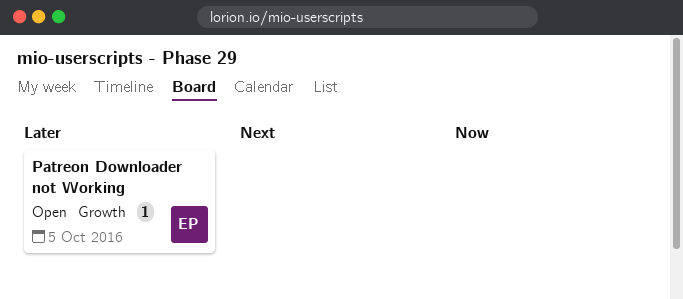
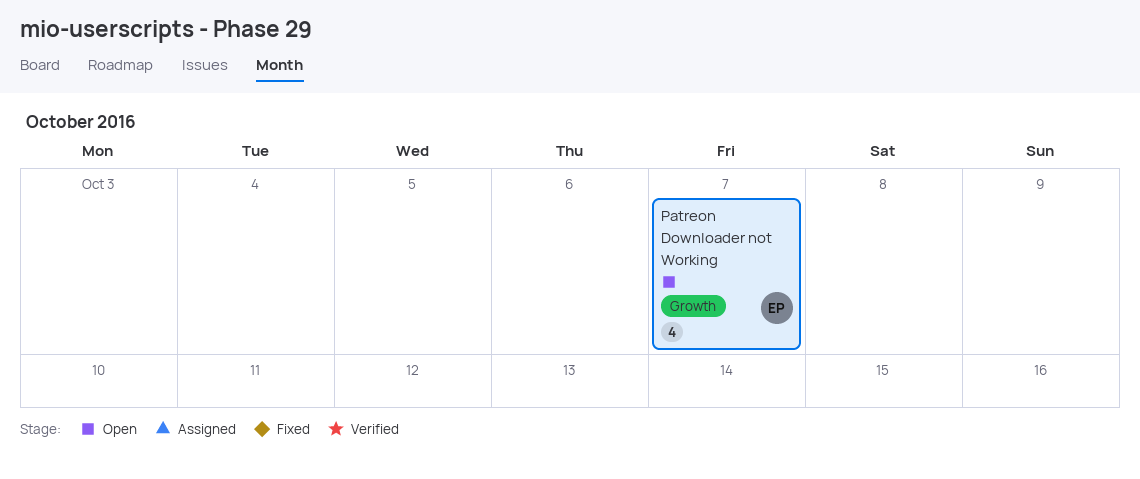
Patreon Downloader not Working, estimate: 1 -> 4
Patreon Downloader not Working, due: Oct 5 -> Oct 7

